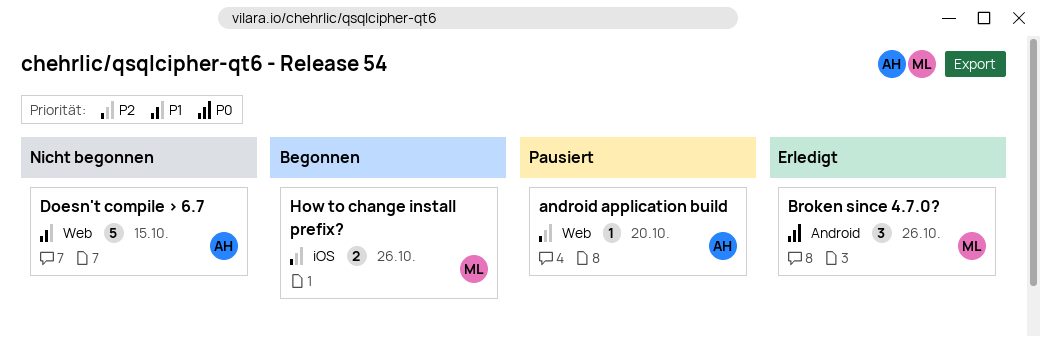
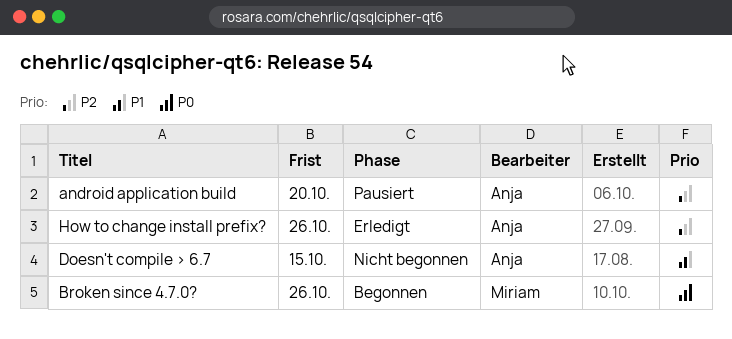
Broken since 4.7.0?, status: Erledigt -> Begonnen
How to change install prefix?, status: Begonnen -> Erledigt
How to change install prefix?, owner: Miriam -> Anja

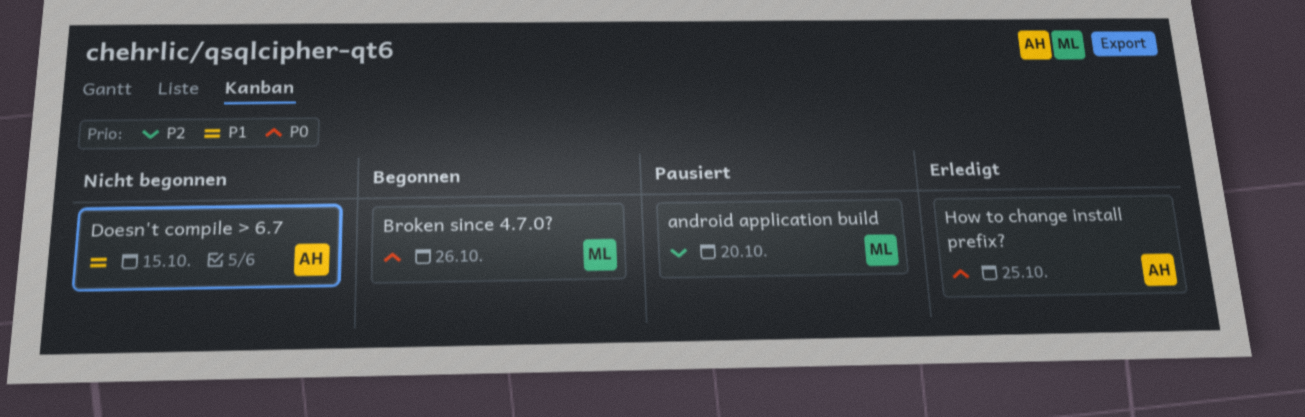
android application build, owner: Anja -> Miriam
How to change install prefix?, priority: P2 -> P0
How to change install prefix?, due: Oct 26 -> Oct 25

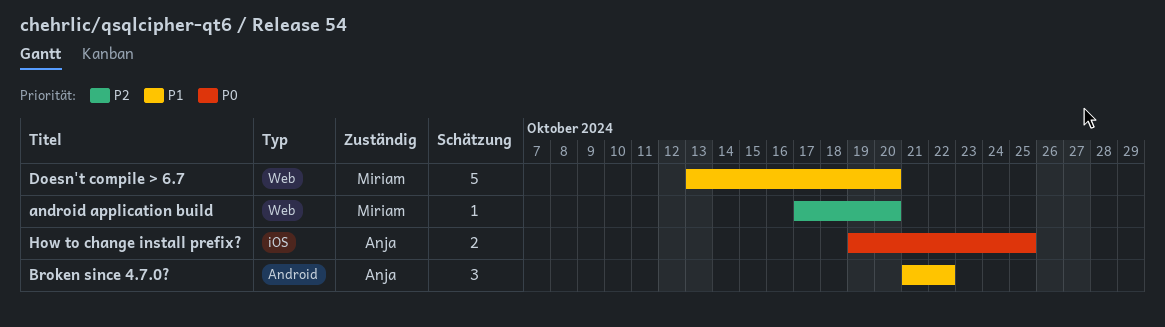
Broken since 4.7.0?, owner: Miriam -> Anja
Broken since 4.7.0?, priority: P0 -> P1
Broken since 4.7.0?, due: Oct 26 -> Oct 22
Doesn't compile > 6.7, owner: Anja -> Miriam
Doesn't compile > 6.7, due: Oct 15 -> Oct 20

